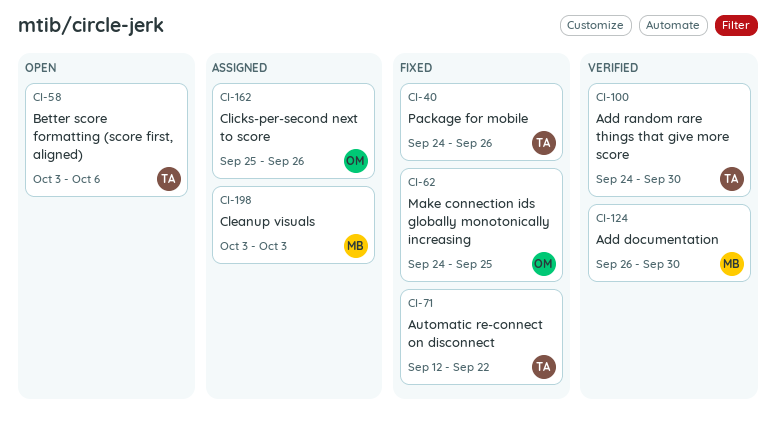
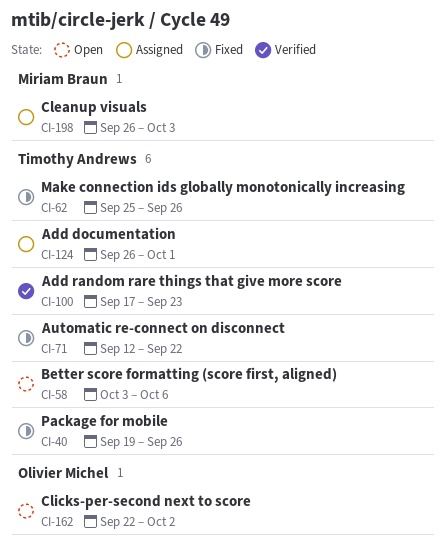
CI-40, start: Sep 24 -> Sep 19
CI-62, owner: Olivier Michel -> Timothy Andrews
CI-62, start: Sep 24 -> Sep 25
CI-62, due: Sep 25 -> Sep 26
CI-100, start: Sep 24 -> Sep 17
CI-100, due: Sep 30 -> Sep 23
CI-124, status: Verified -> Assigned
CI-124, owner: Miriam Braun -> Timothy Andrews
CI-124, due: Sep 30 -> Oct 1
CI-162, status: Assigned -> Open
CI-162, start: Sep 25 -> Sep 22
CI-162, due: Sep 26 -> Oct 2
CI-198, start: Oct 3 -> Sep 26

